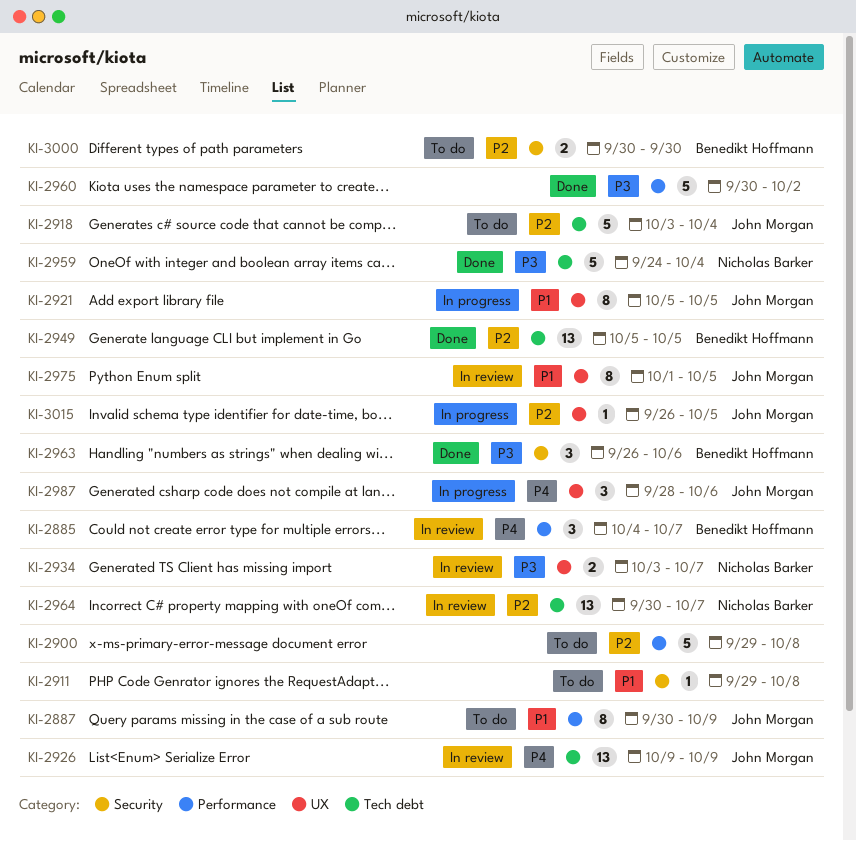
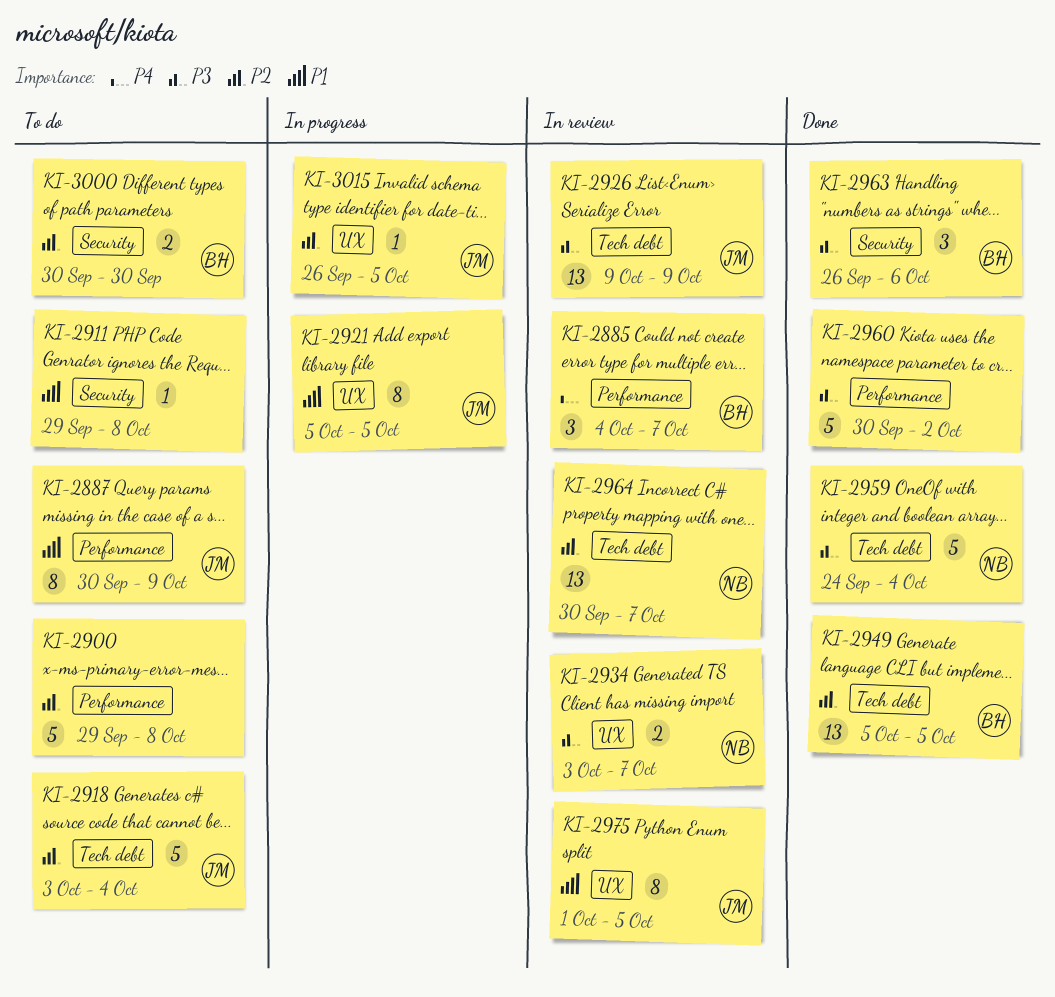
KI-2926, priority: P4 -> P3
KI-2987: present -> none

